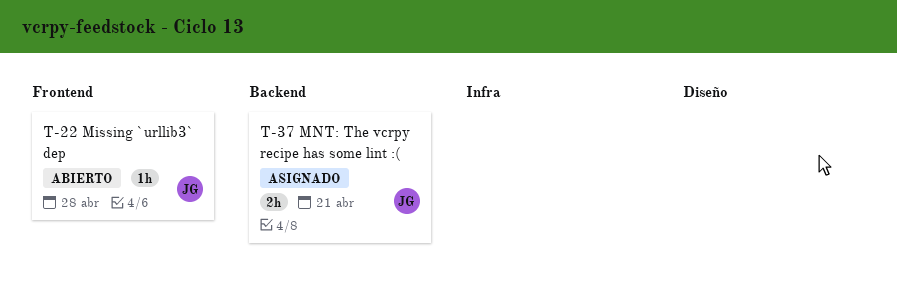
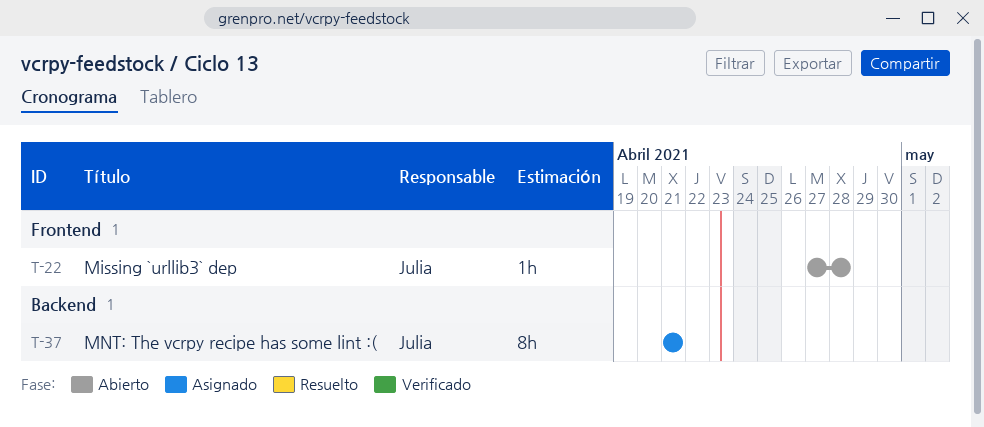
T-37, estimate: 2h -> 8h

